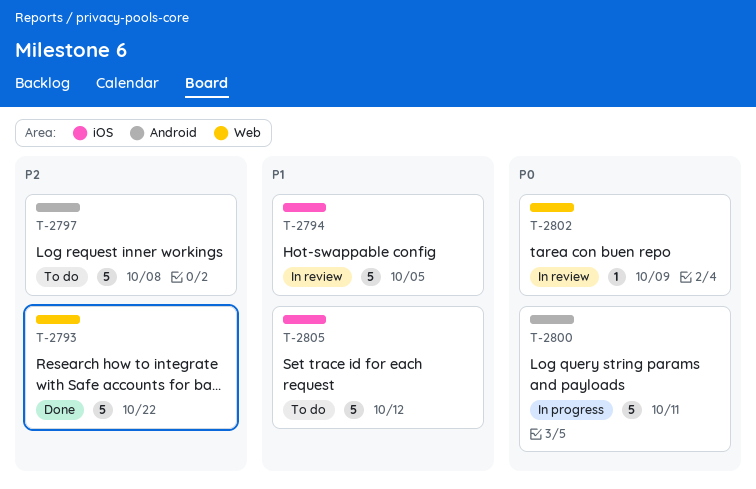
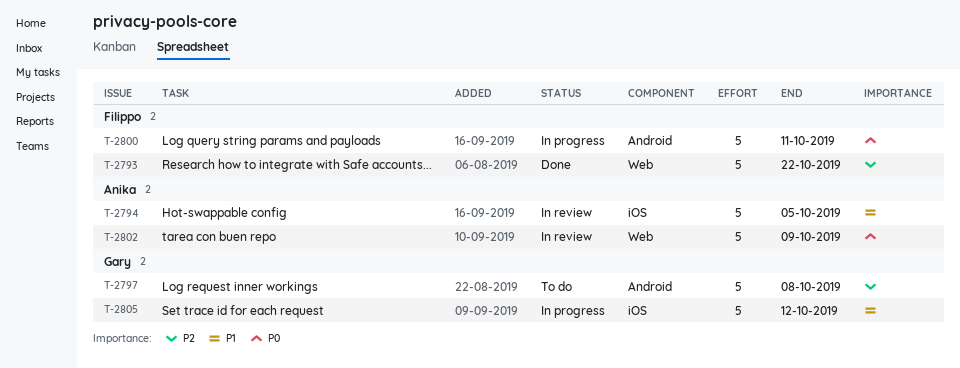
T-2802, estimate: 1 -> 5
T-2805, status: To do -> In progress

